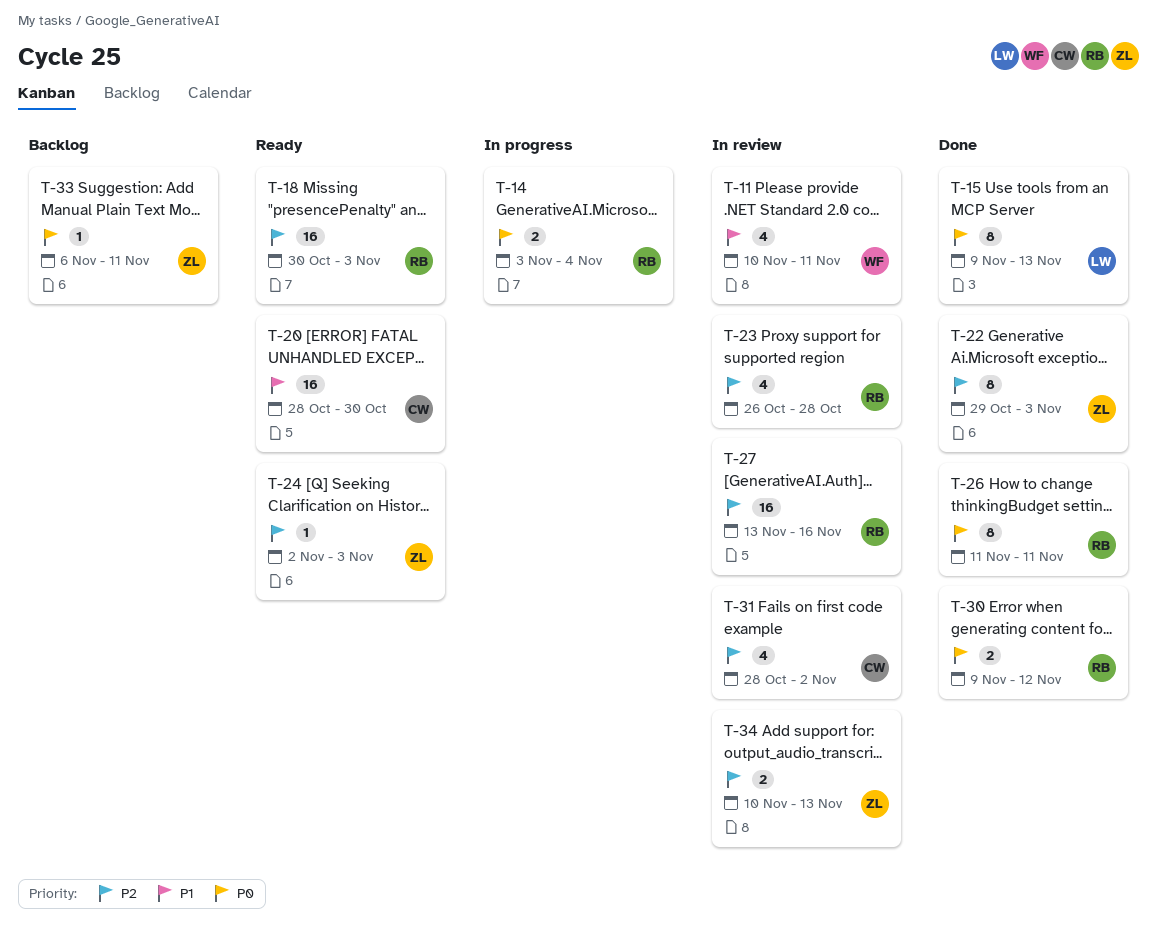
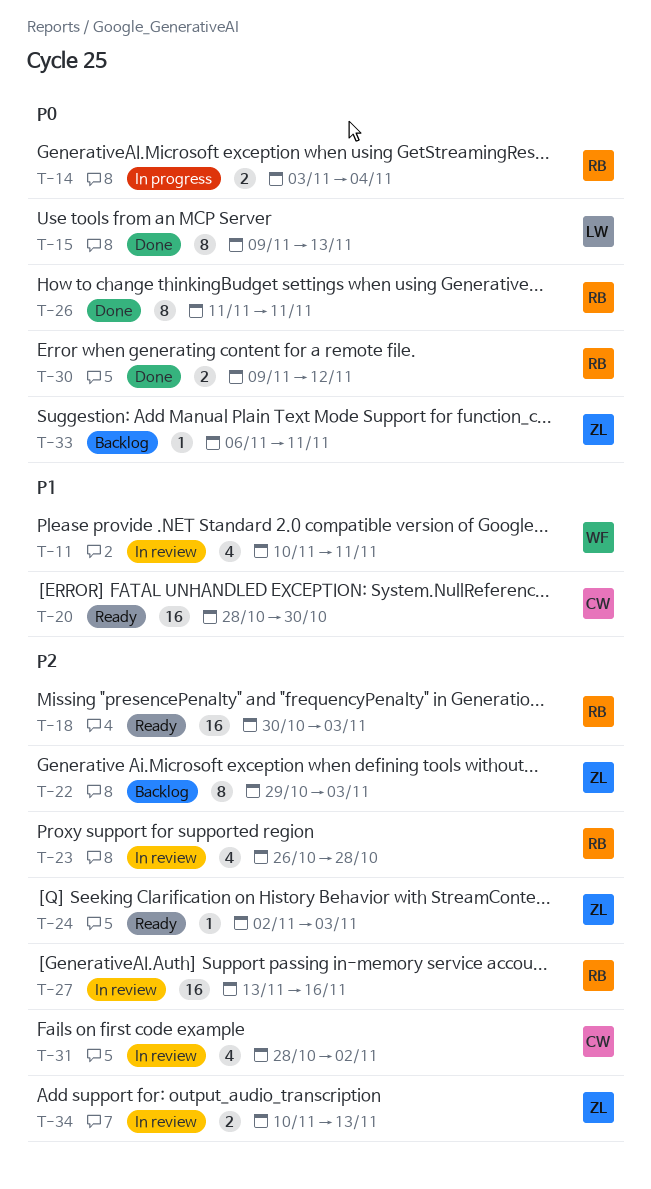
T-22, status: Done -> Backlog

